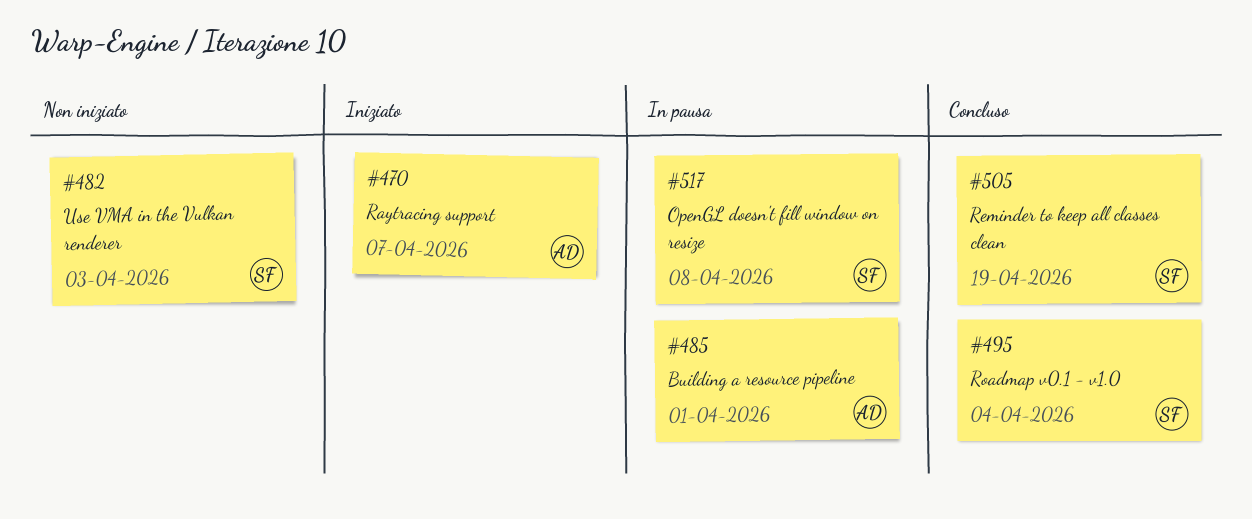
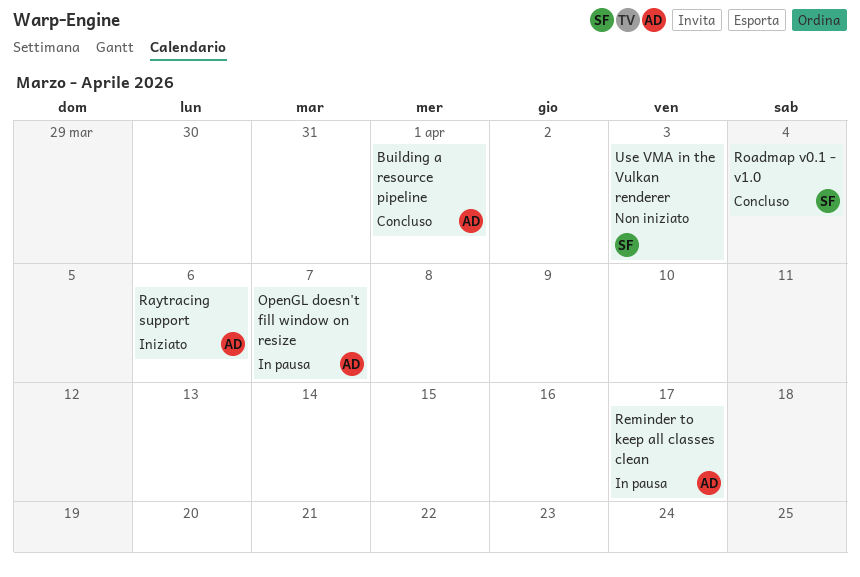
Building a resource pipeline, status: In pausa -> Concluso
OpenGL doesn't fill window on resize, owner: SF -> AD
OpenGL doesn't fill window on resize, due: Apr 8 -> Apr 7
Raytracing support, due: Apr 7 -> Apr 6
Reminder to keep all classes clean, status: Concluso -> In pausa
Reminder to keep all classes clean, owner: SF -> AD
Reminder to keep all classes clean, due: Apr 19 -> Apr 17

